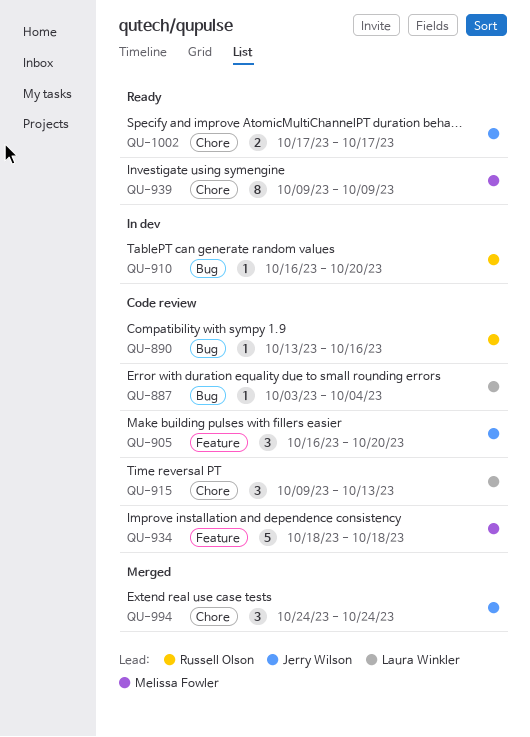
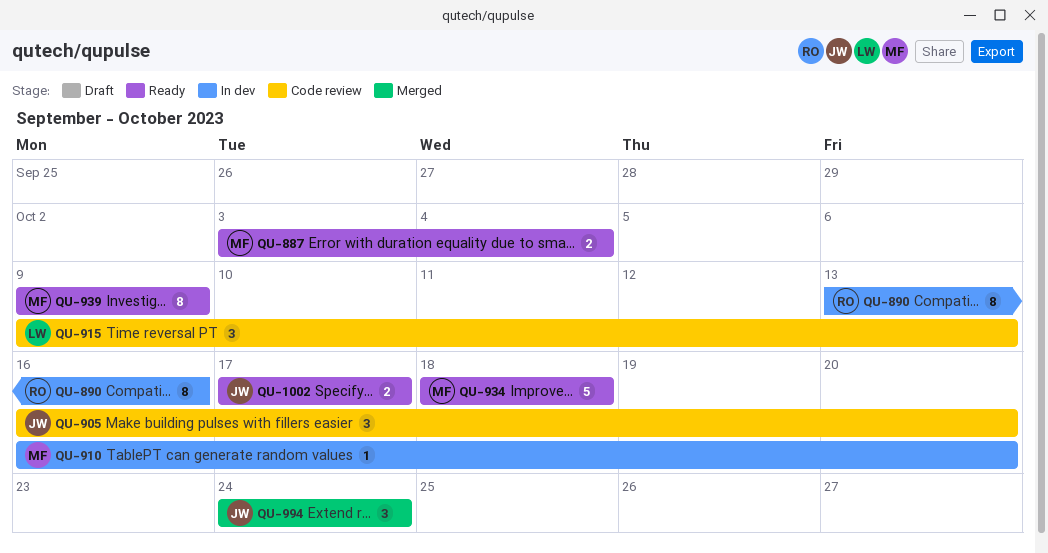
QU-887, status: Code review -> Ready
QU-887, owner: Laura Winkler -> Melissa Fowler
QU-887, estimate: 1 -> 2
QU-890, status: Code review -> In dev
QU-890, estimate: 1 -> 8
QU-910, owner: Russell Olson -> Melissa Fowler
QU-934, status: Code review -> Ready

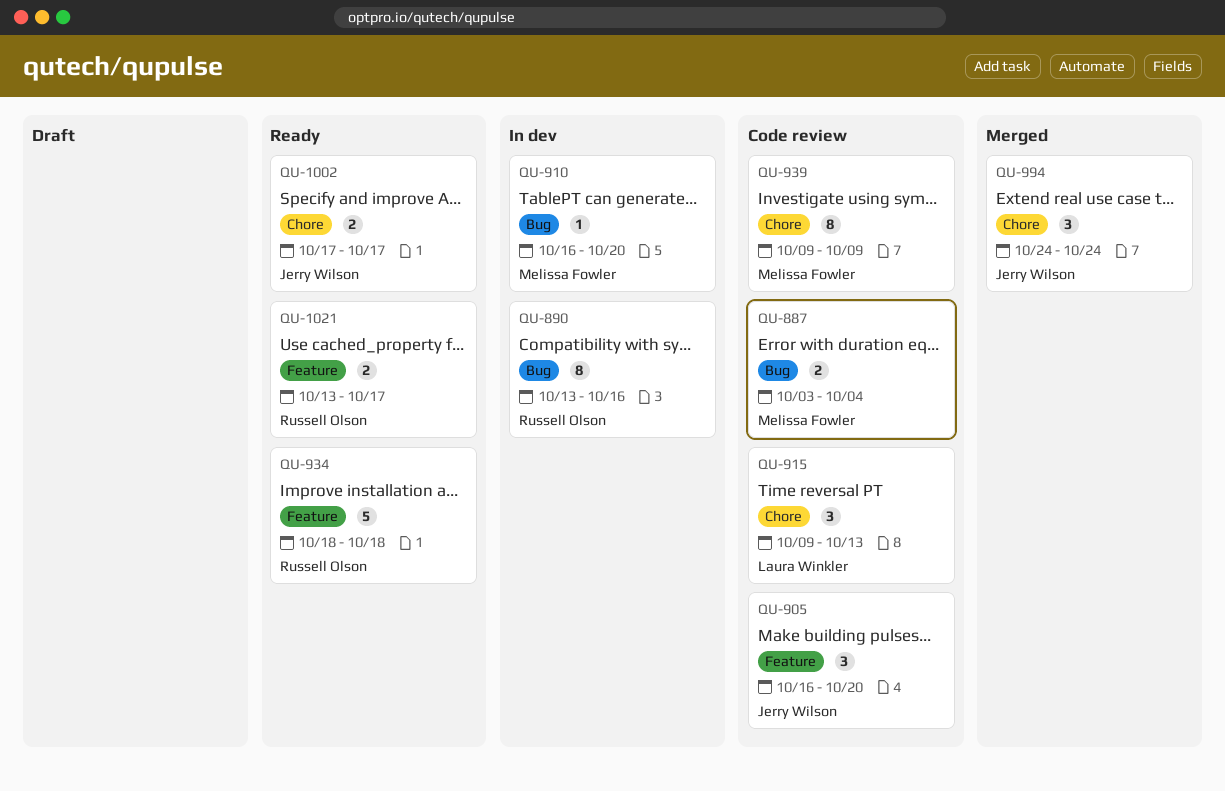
QU-887, status: Ready -> Code review
QU-934, owner: Melissa Fowler -> Russell Olson
QU-939, status: Ready -> Code review
QU-1021: none -> present

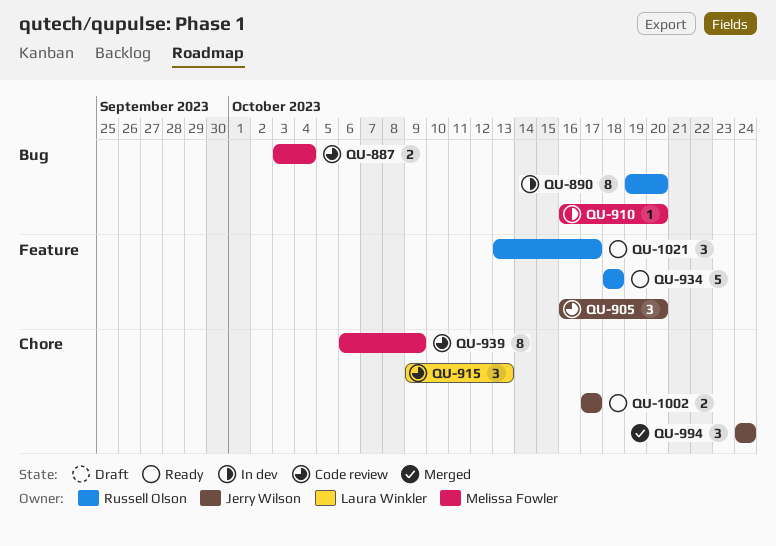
QU-890, start: Oct 13 -> Oct 19
QU-890, due: Oct 16 -> Oct 20
QU-939, start: Oct 9 -> Oct 6
QU-1021, estimate: 2 -> 3

